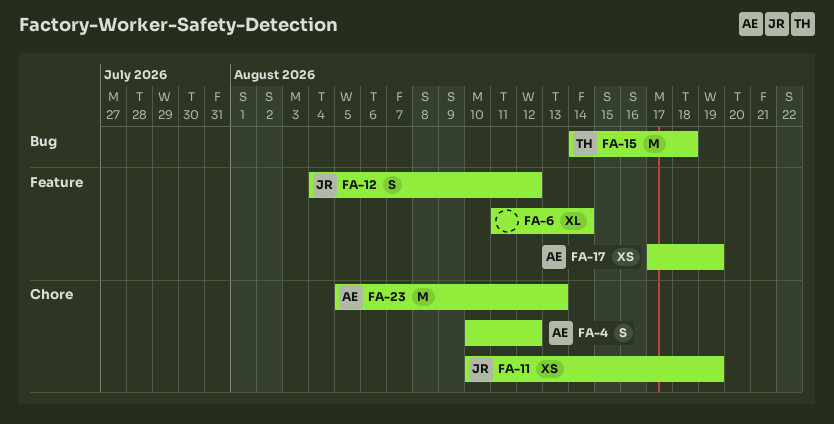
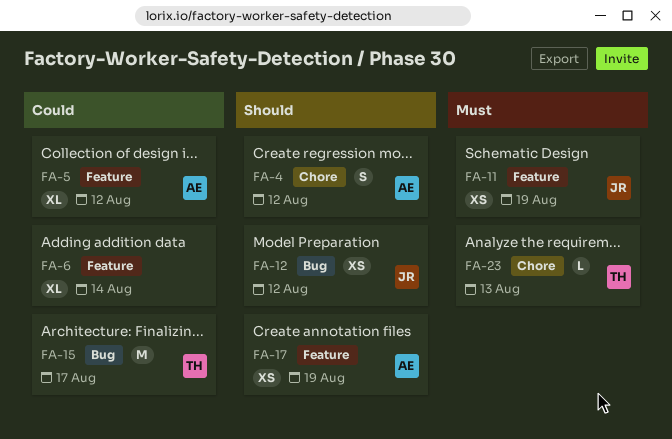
FA-5: none -> present
FA-11, label: Chore -> Feature
FA-12, label: Feature -> Bug
FA-12, estimate: S -> XS
FA-15, due: Aug 18 -> Aug 17
FA-23, owner: AE -> TH
FA-23, estimate: M -> L

